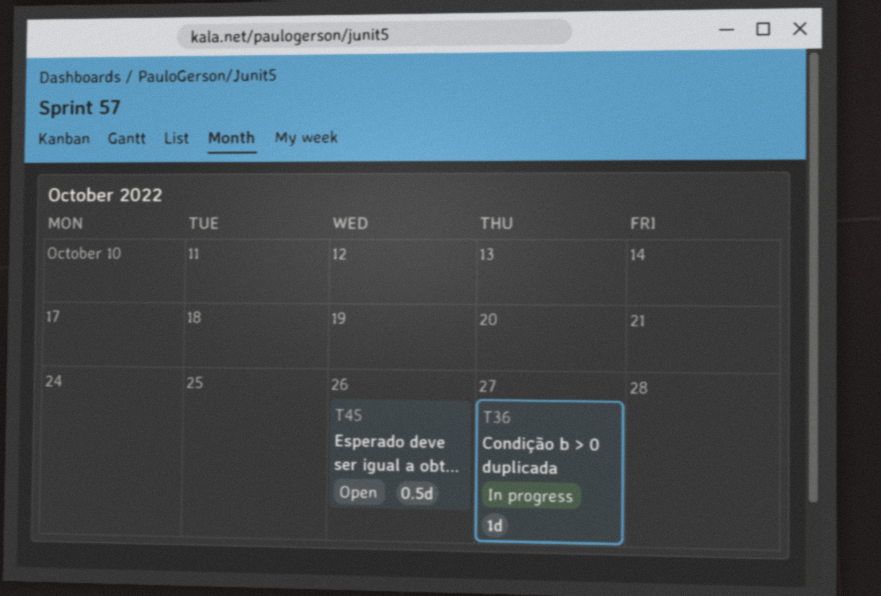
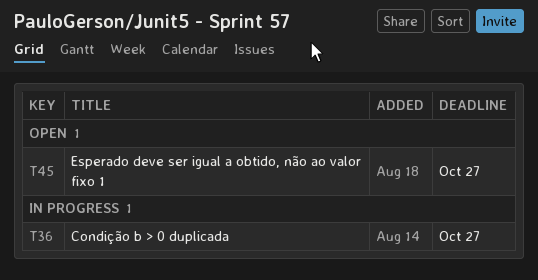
T45, due: Oct 26 -> Oct 27

